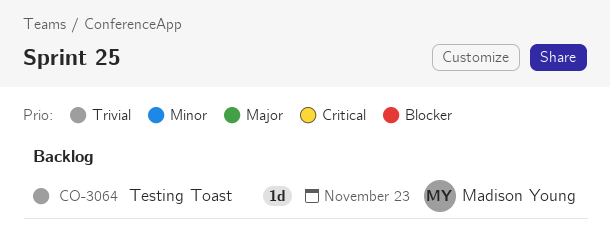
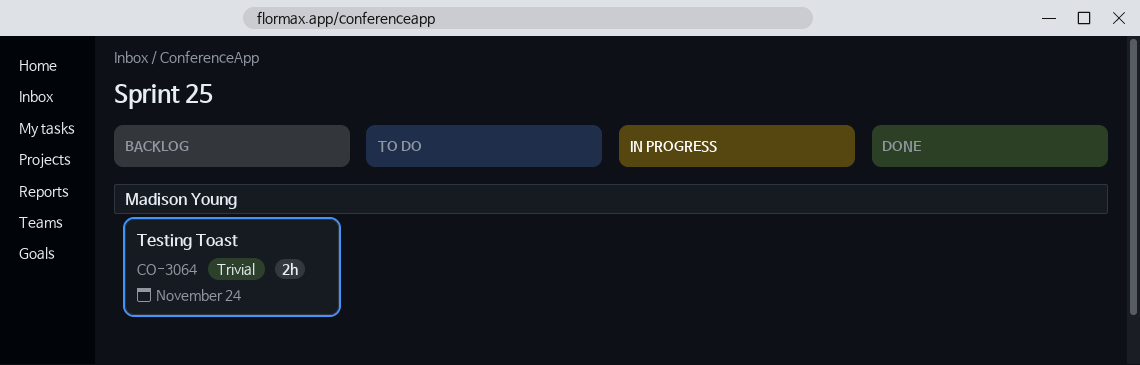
CO-3064, estimate: 1d -> 2h
CO-3064, due: Nov 23 -> Nov 24

